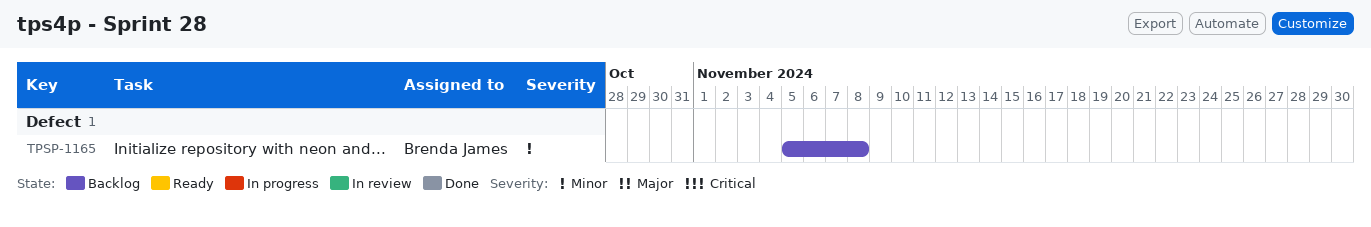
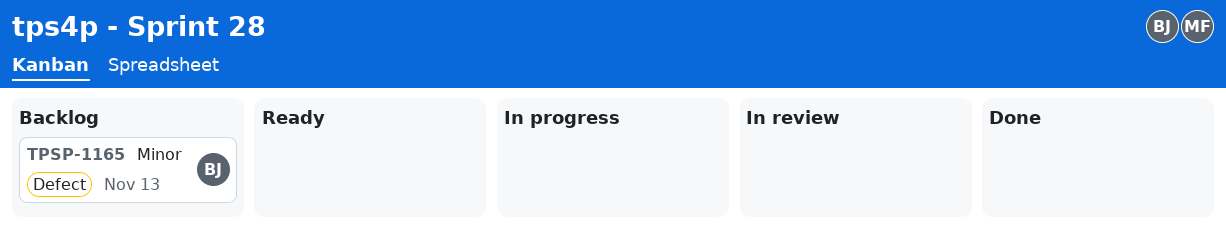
TPSP-1165, due: Nov 8 -> Nov 13

